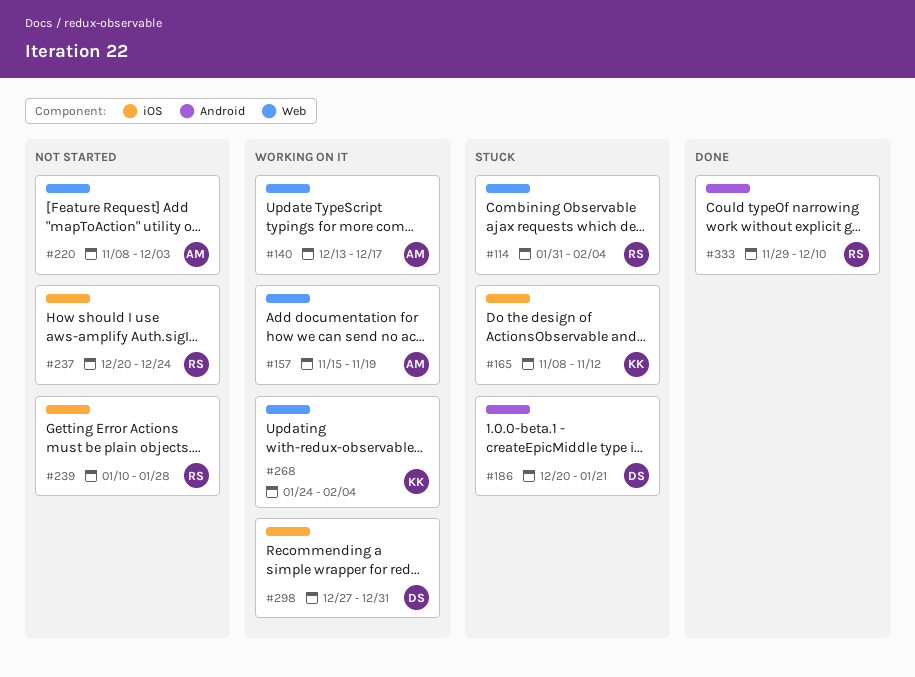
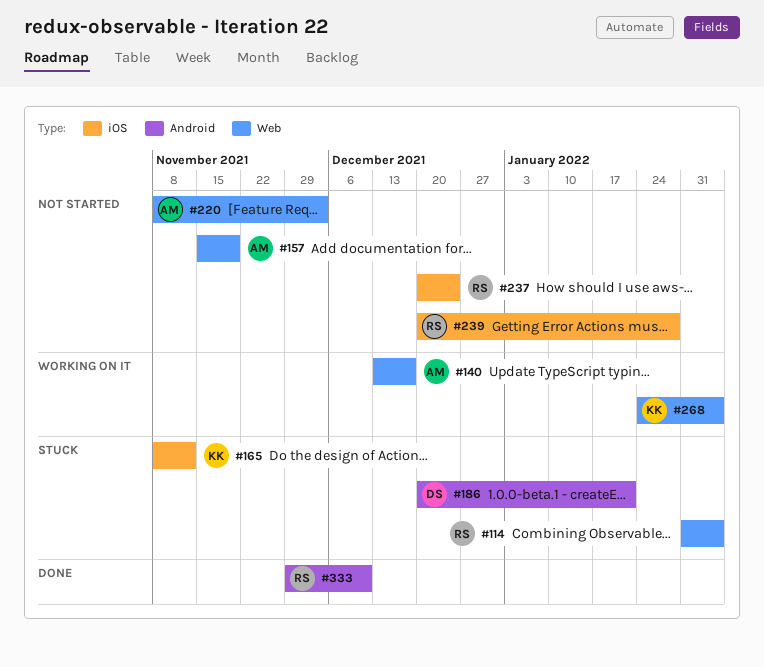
#157, status: Working on it -> Not started
#239, start: Jan 10 -> Dec 20
#298: present -> none

